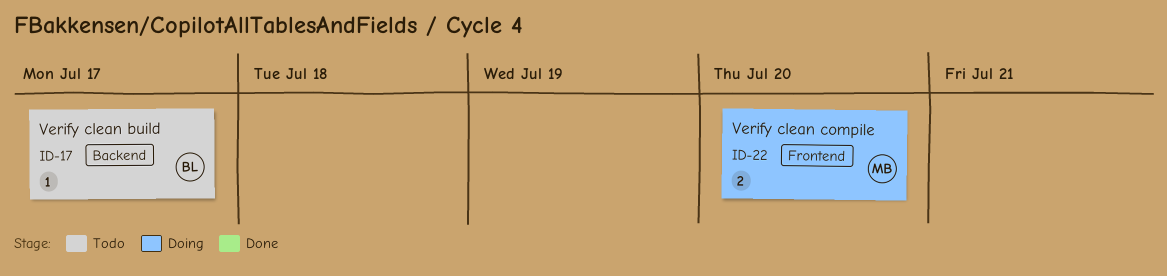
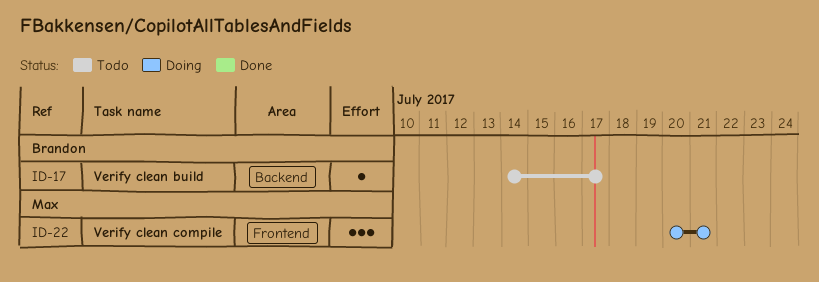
ID-22, estimate: 2 -> 3
ID-22, due: Jul 20 -> Jul 21

